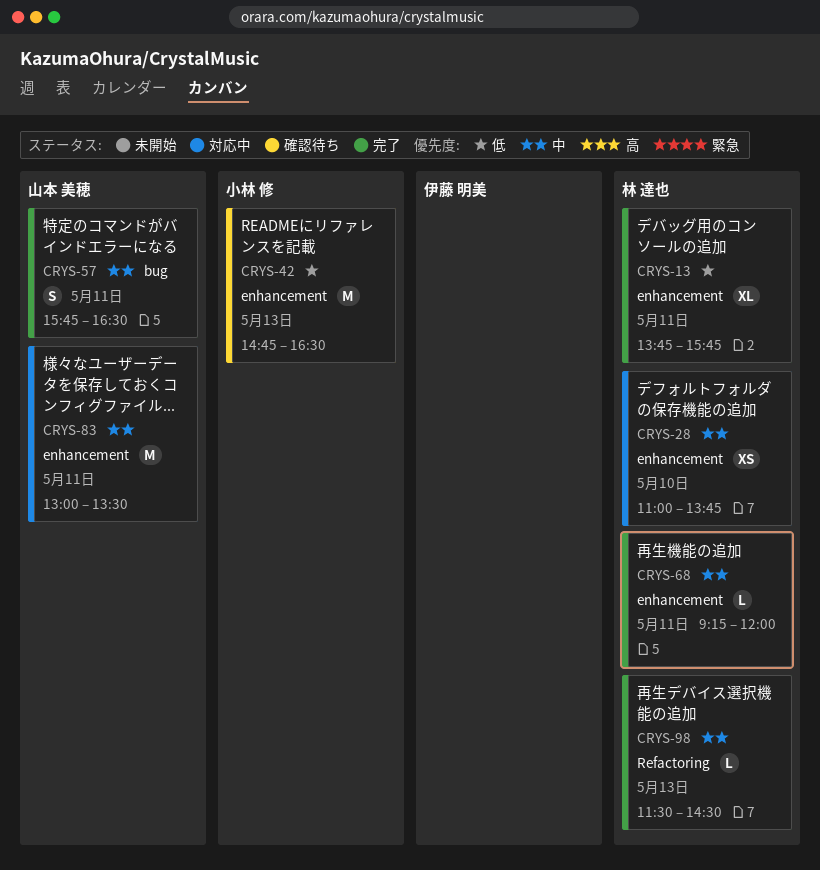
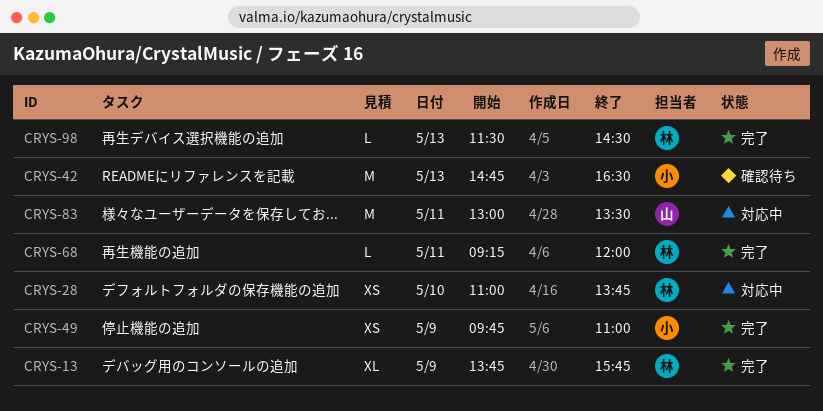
CRYS-13, day: May 11 -> May 9
CRYS-49: none -> present
CRYS-57: present -> none

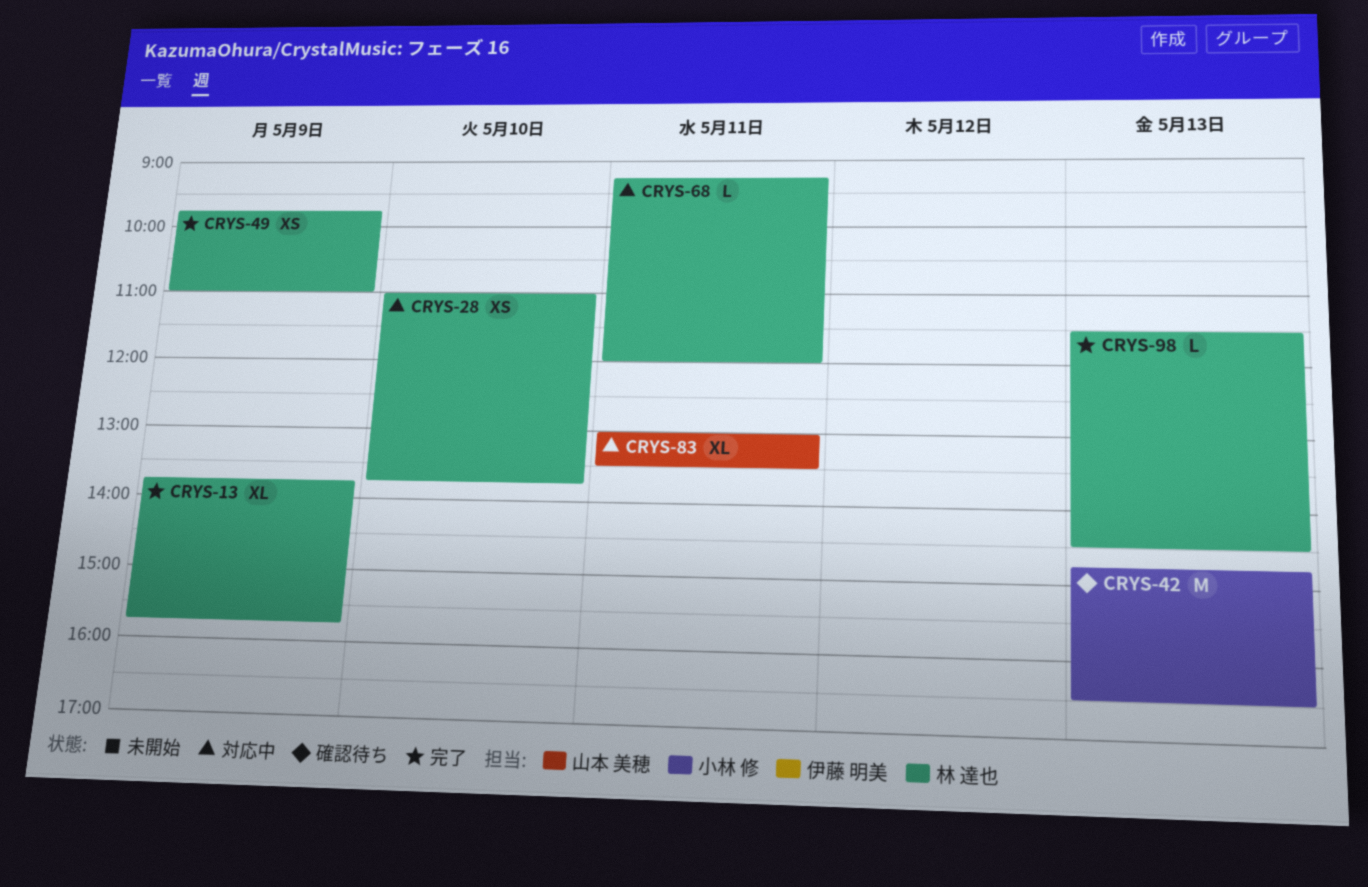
CRYS-49, owner: 小林 修 -> 林 達也
CRYS-68, status: 完了 -> 対応中
CRYS-83, estimate: M -> XL

